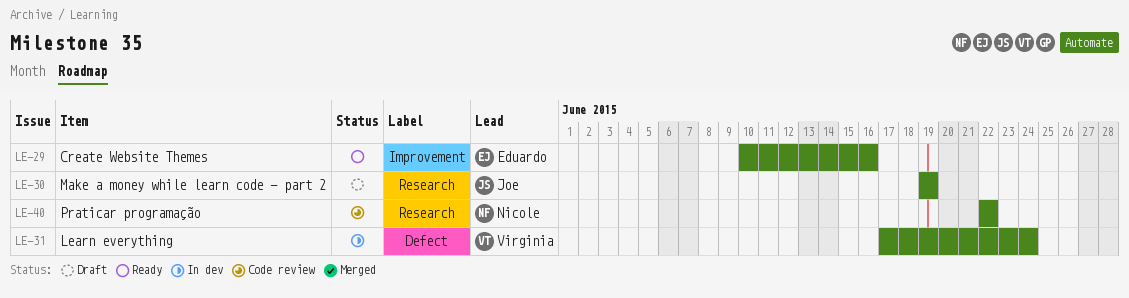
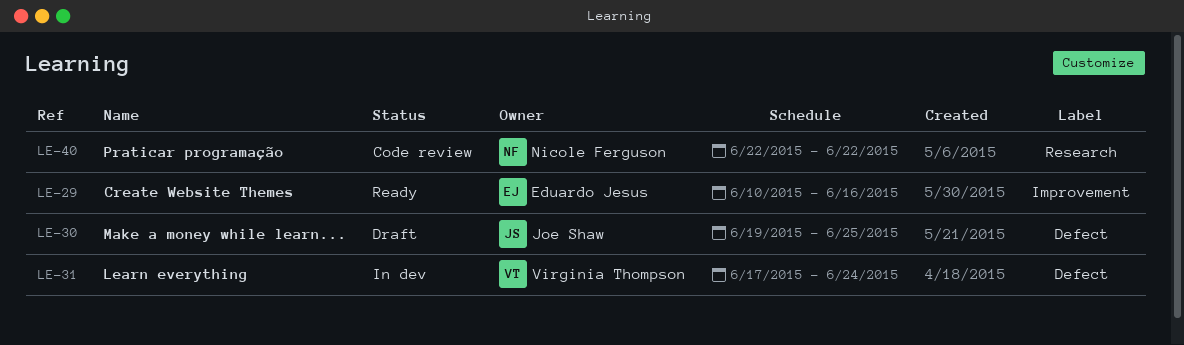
LE-30, label: Research -> Defect
LE-30, due: Jun 19 -> Jun 25

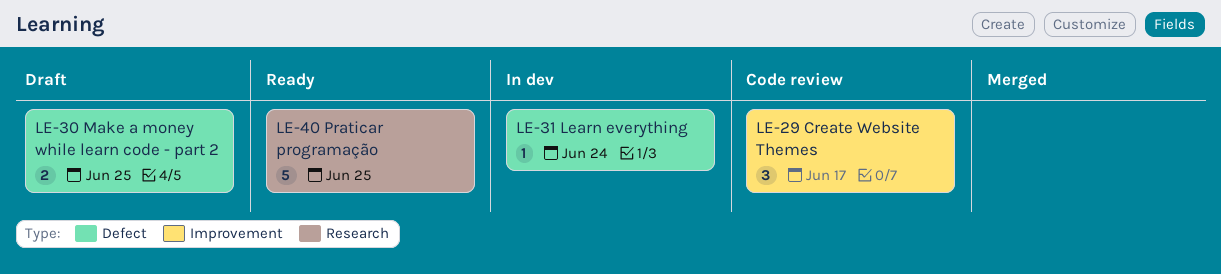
LE-29, status: Ready -> Code review
LE-29, due: Jun 16 -> Jun 17
LE-40, status: Code review -> Ready
LE-40, due: Jun 22 -> Jun 25

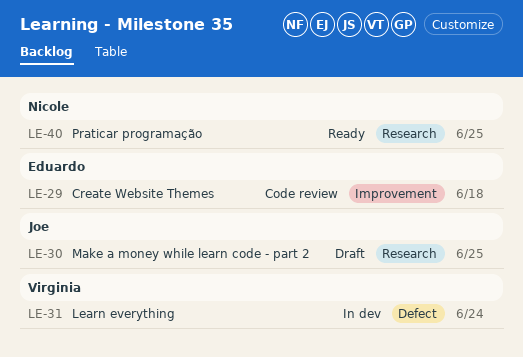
LE-29, due: Jun 17 -> Jun 18
LE-30, label: Defect -> Research

